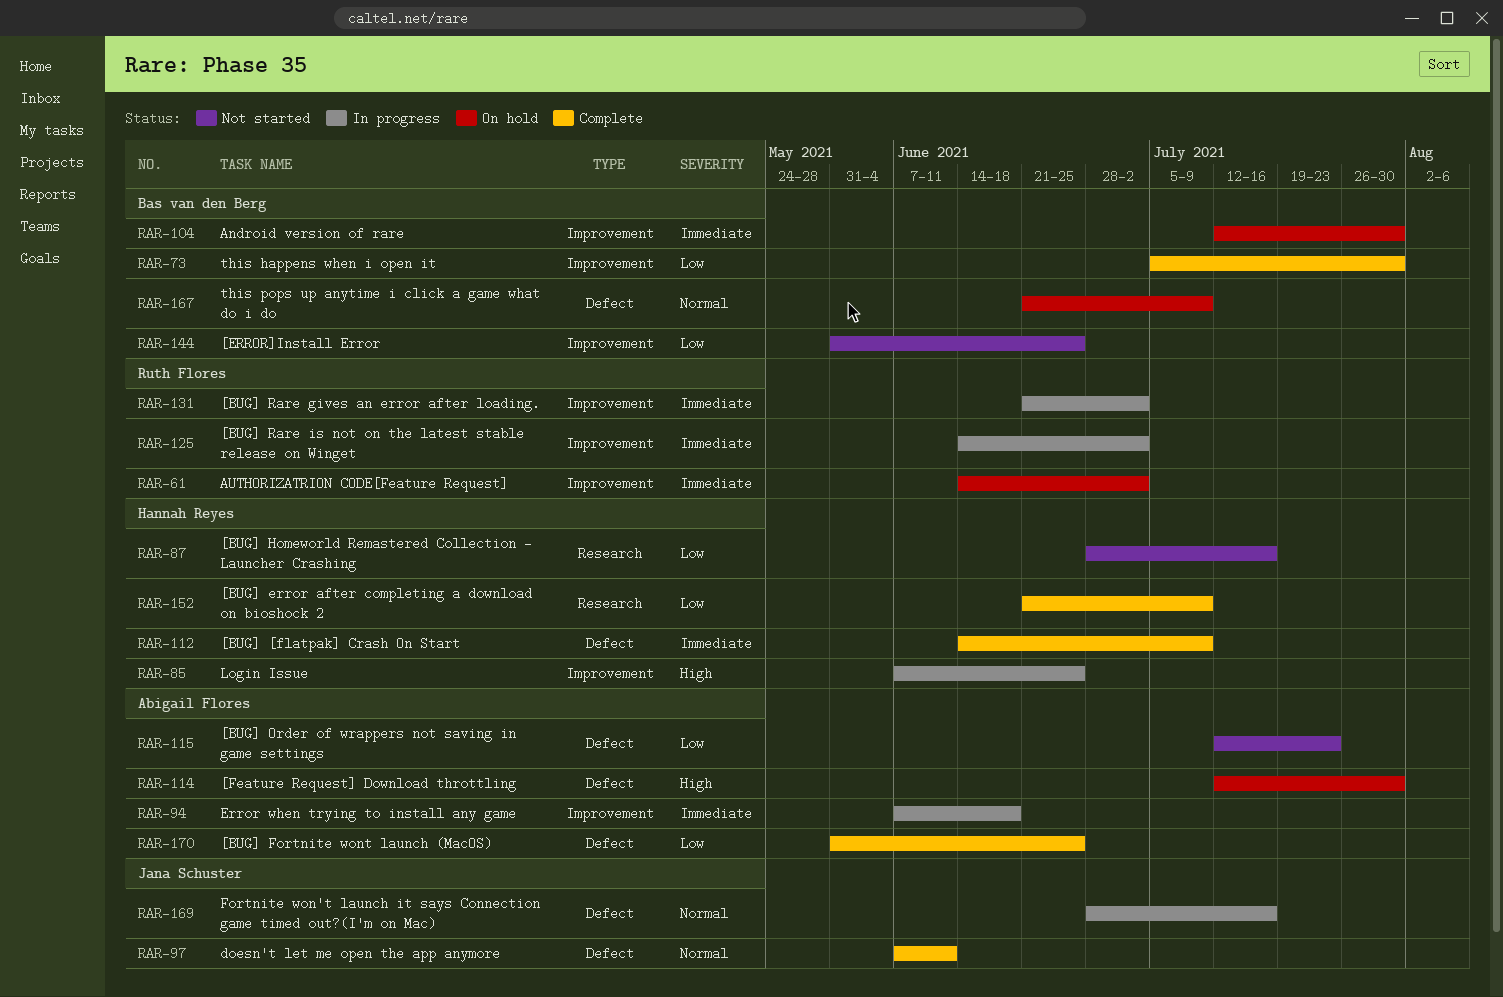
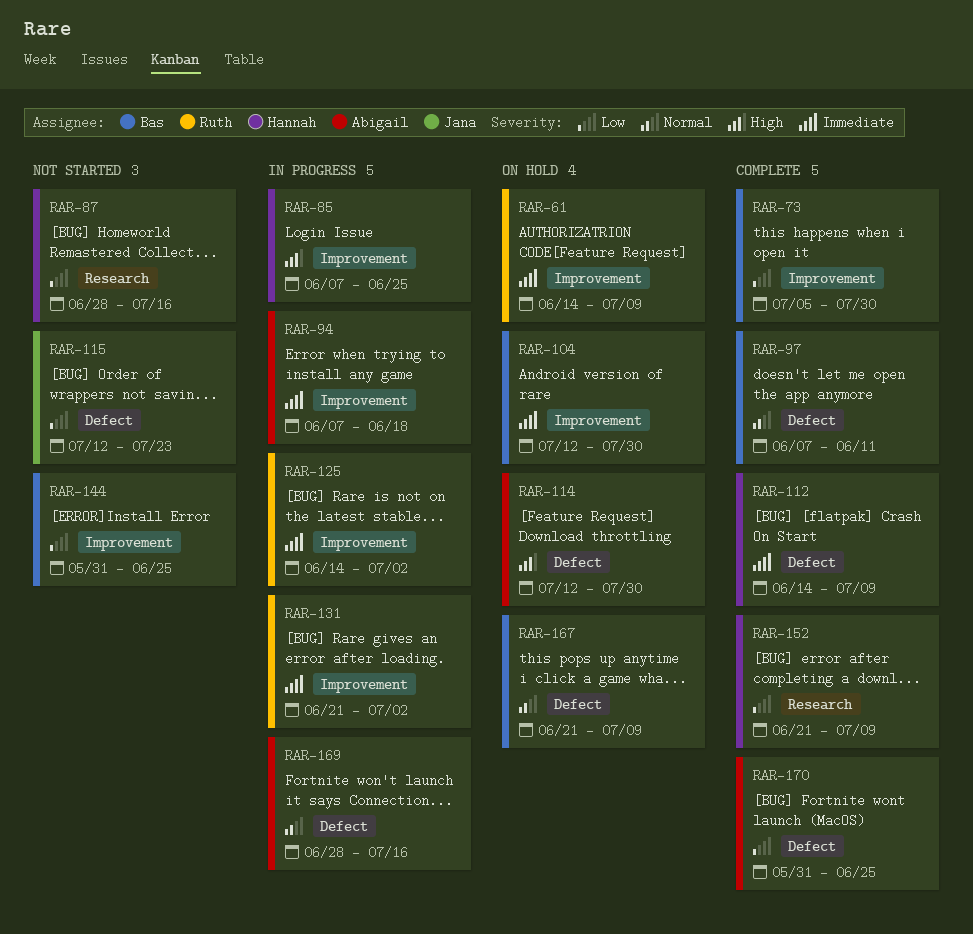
RAR-61, due: Jul 2 -> Jul 9
RAR-97, owner: Jana Schuster -> Bas van den Berg
RAR-115, owner: Abigail Flores -> Jana Schuster
RAR-169, owner: Jana Schuster -> Abigail Flores

